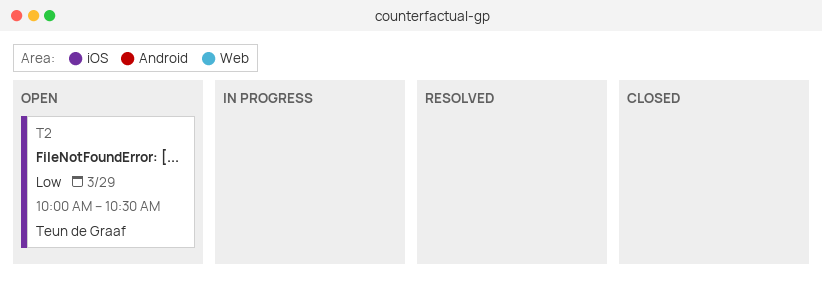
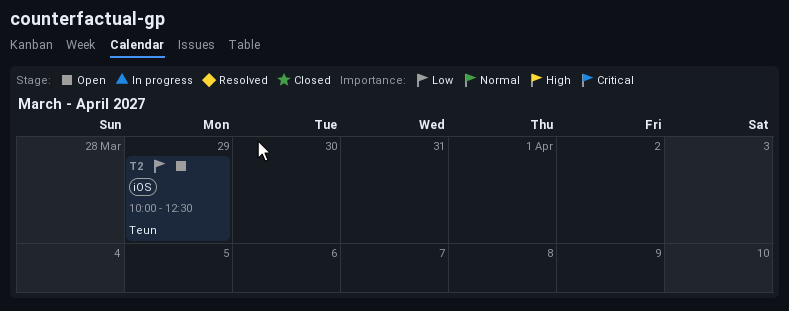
T2, ends: 10:30 -> 12:30

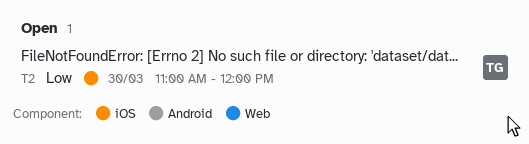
T2, day: Mar 29 -> Mar 30
T2, begins: 10:00 -> 11:00
T2, ends: 12:30 -> 12:00

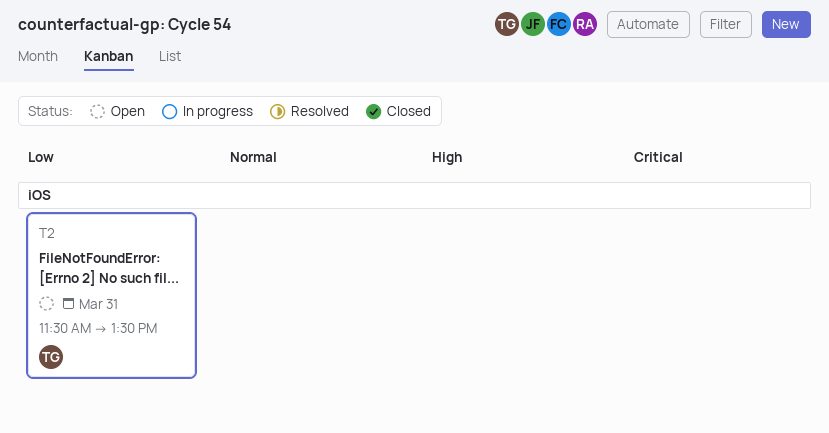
T2, day: Mar 30 -> Mar 31
T2, begins: 11:00 -> 11:30
T2, ends: 12:00 -> 13:30

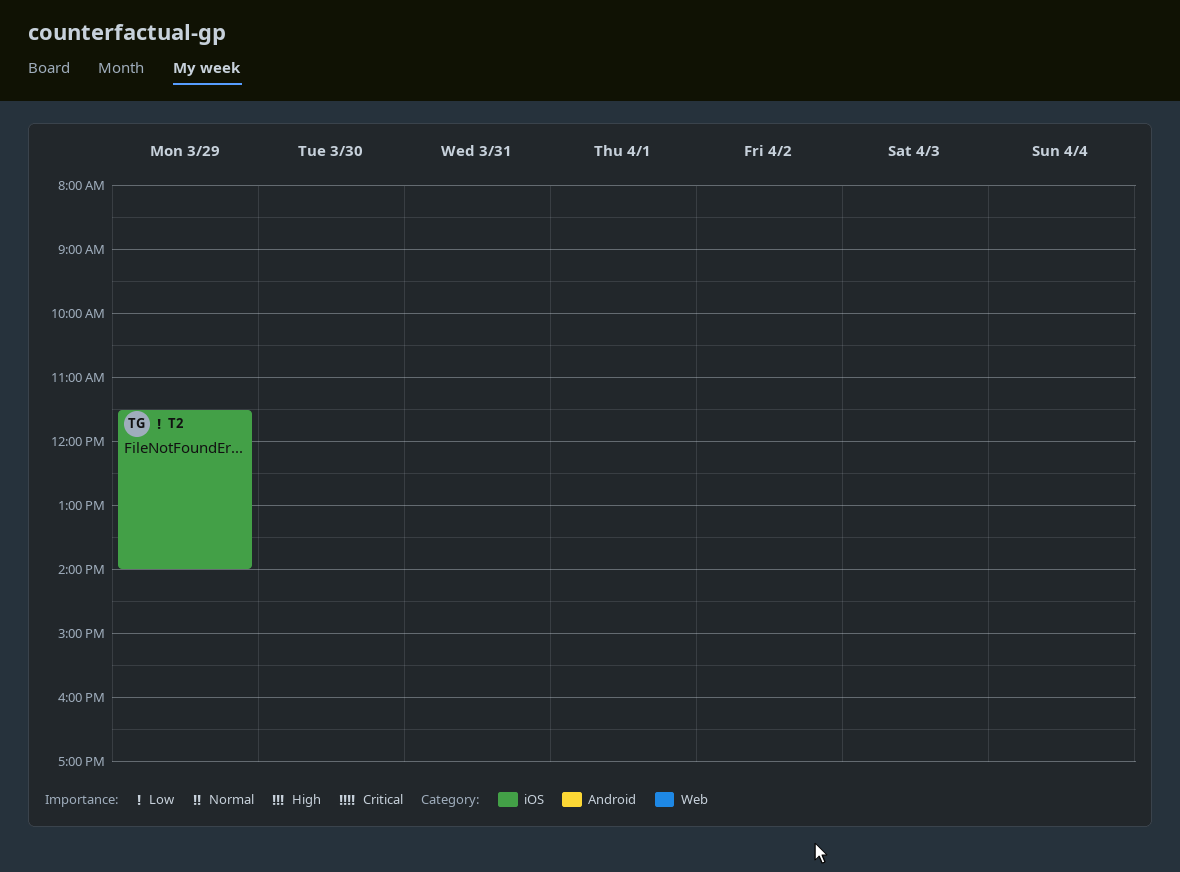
T2, day: Mar 31 -> Mar 29
T2, ends: 13:30 -> 14:00

